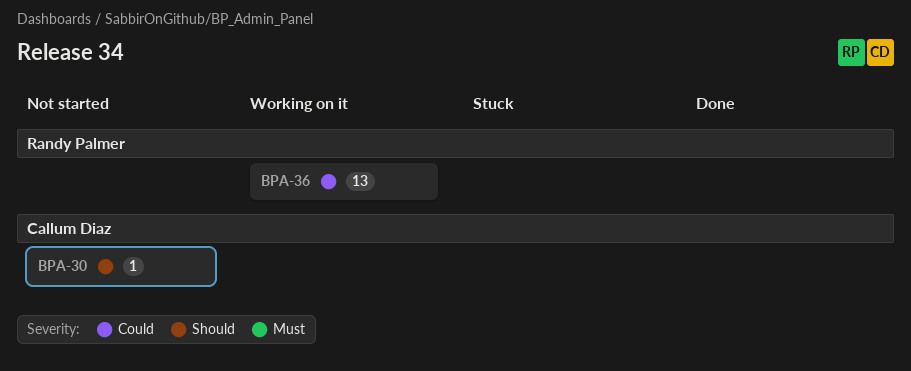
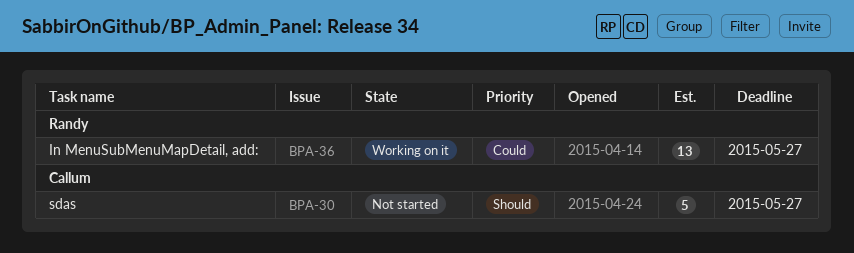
BPA-30, estimate: 1 -> 5

